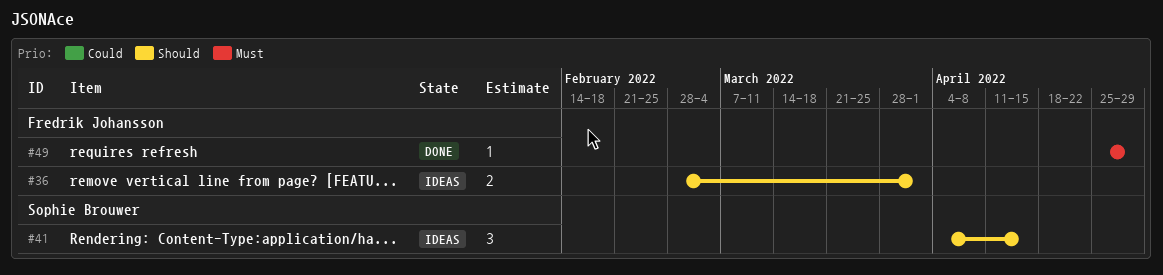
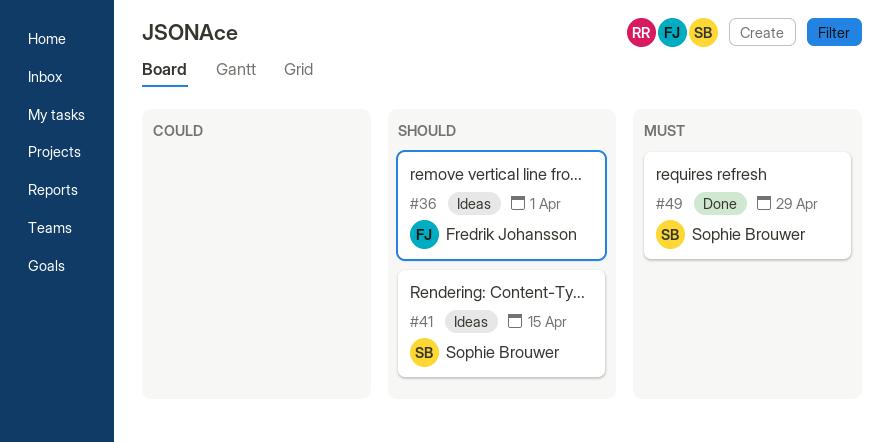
#49, owner: Fredrik Johansson -> Sophie Brouwer

